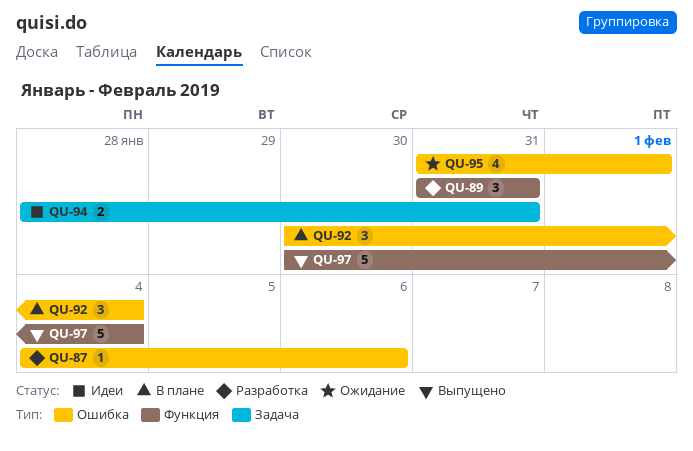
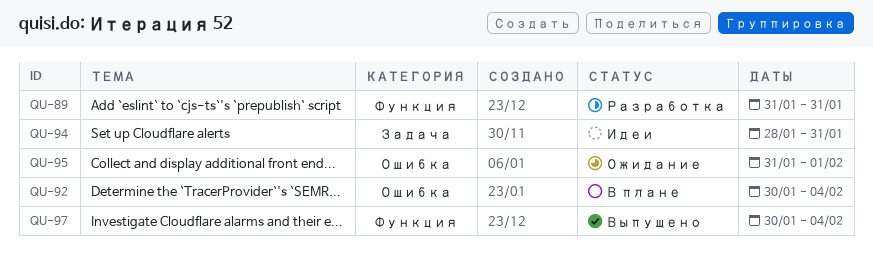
QU-87: present -> none

